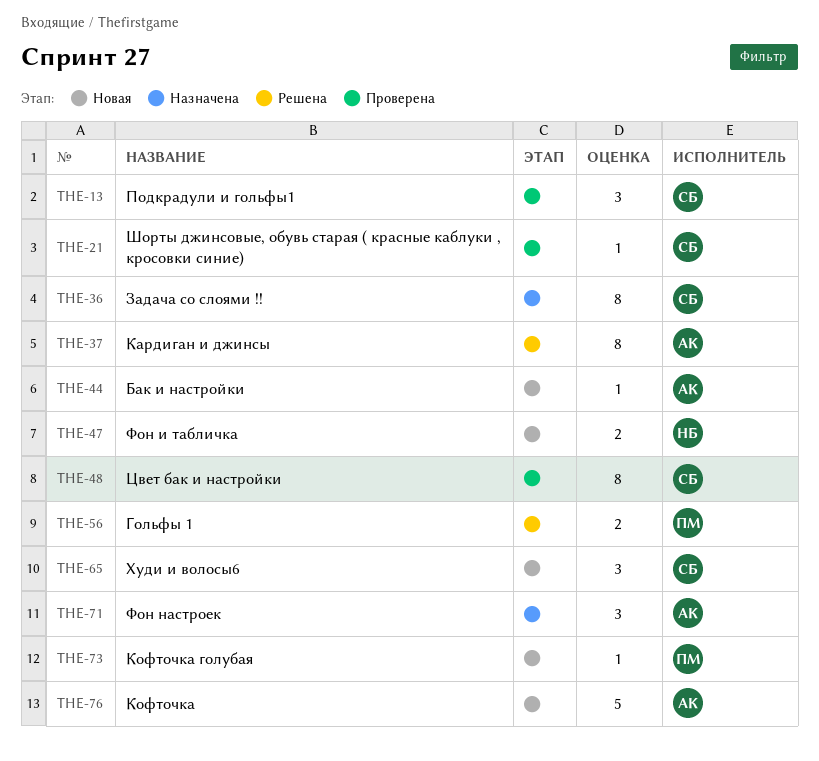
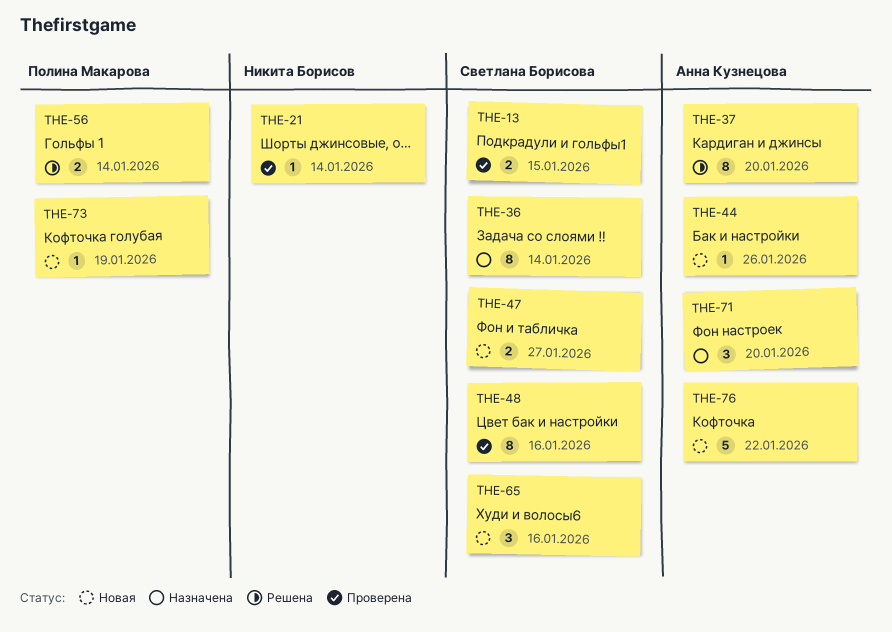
THE-13, estimate: 3 -> 2
THE-21, owner: Светлана Борисова -> Никита Борисов
THE-47, owner: Никита Борисов -> Светлана Борисова

